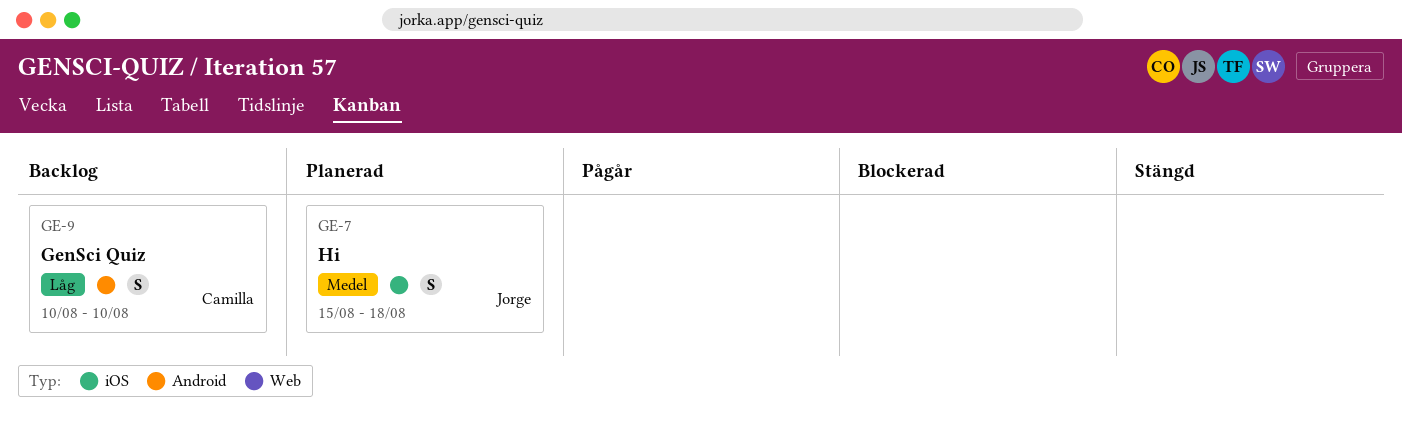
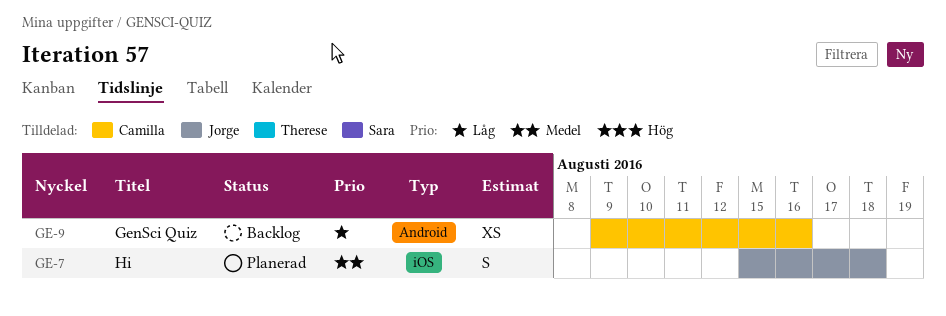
GE-9, estimate: S -> XS
GE-9, start: Aug 10 -> Aug 9
GE-9, due: Aug 10 -> Aug 16

